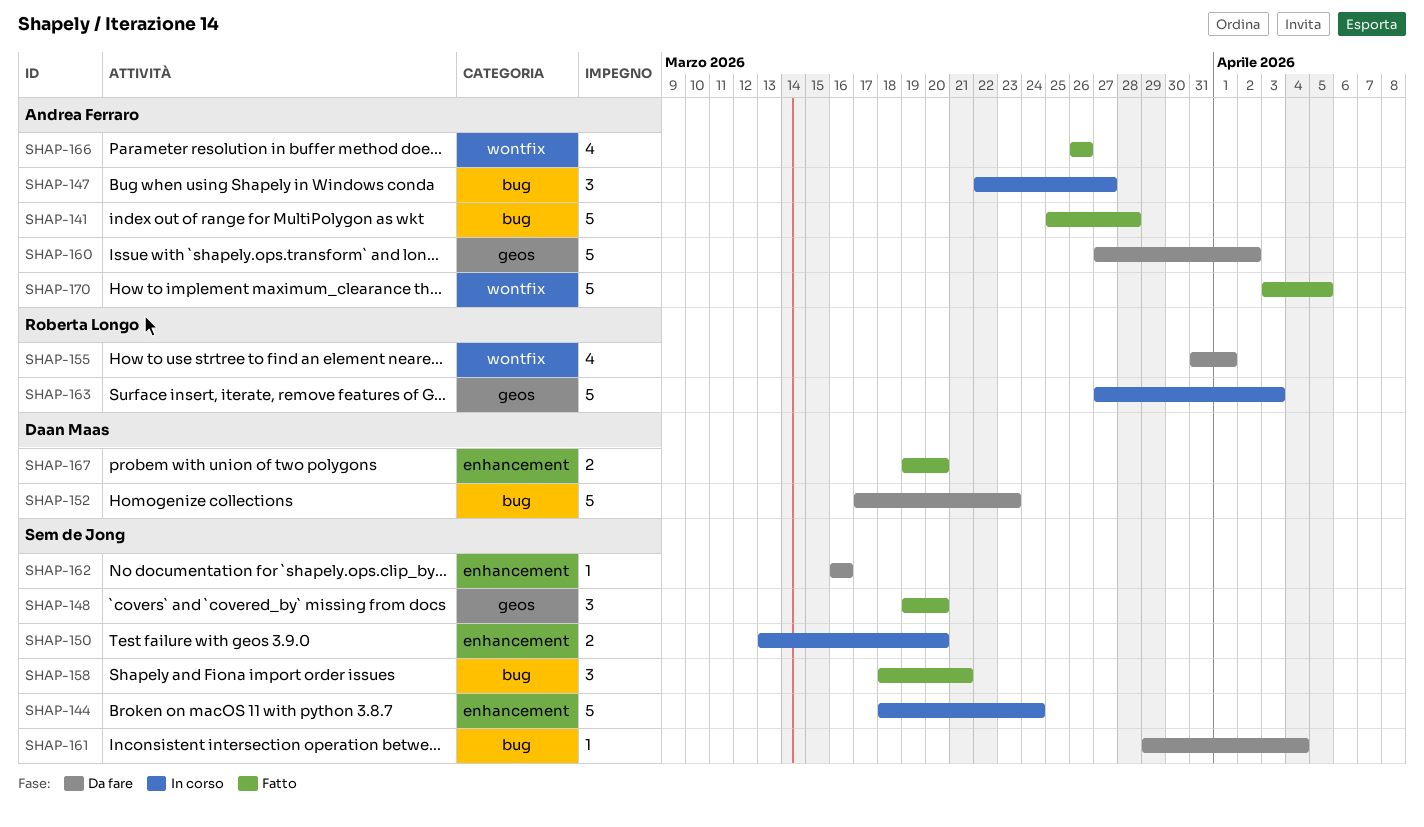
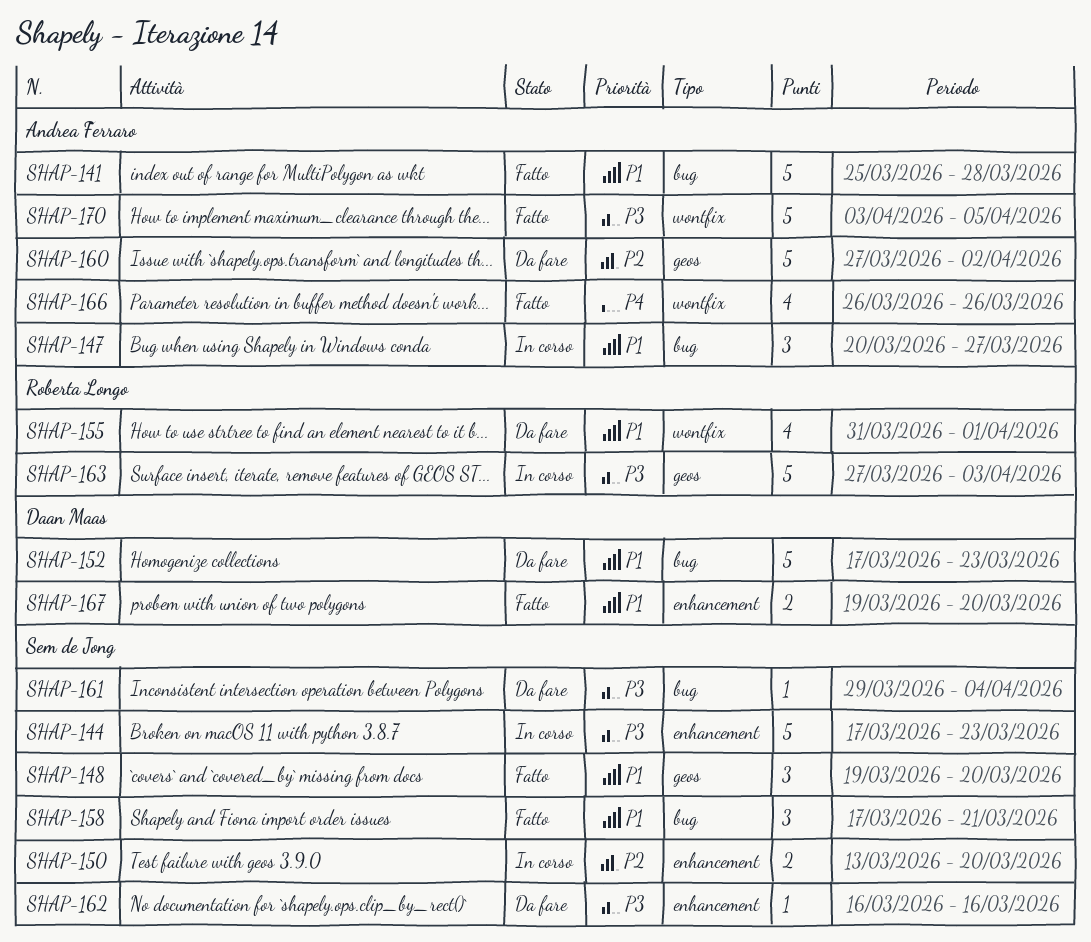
SHAP-144, start: Mar 18 -> Mar 17
SHAP-144, due: Mar 24 -> Mar 23
SHAP-147, start: Mar 22 -> Mar 20
SHAP-158, start: Mar 18 -> Mar 17

